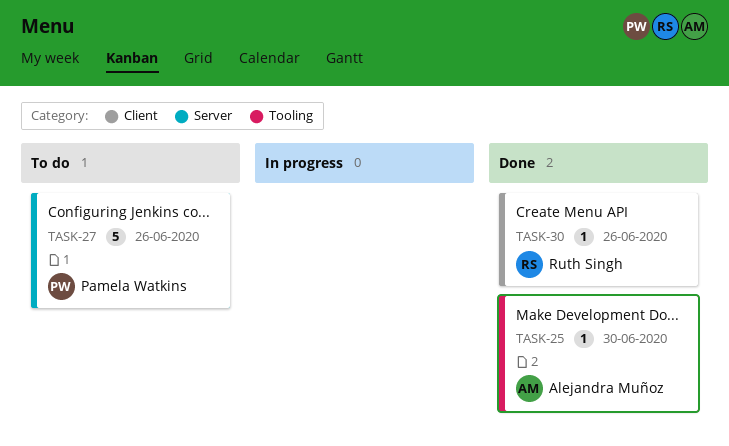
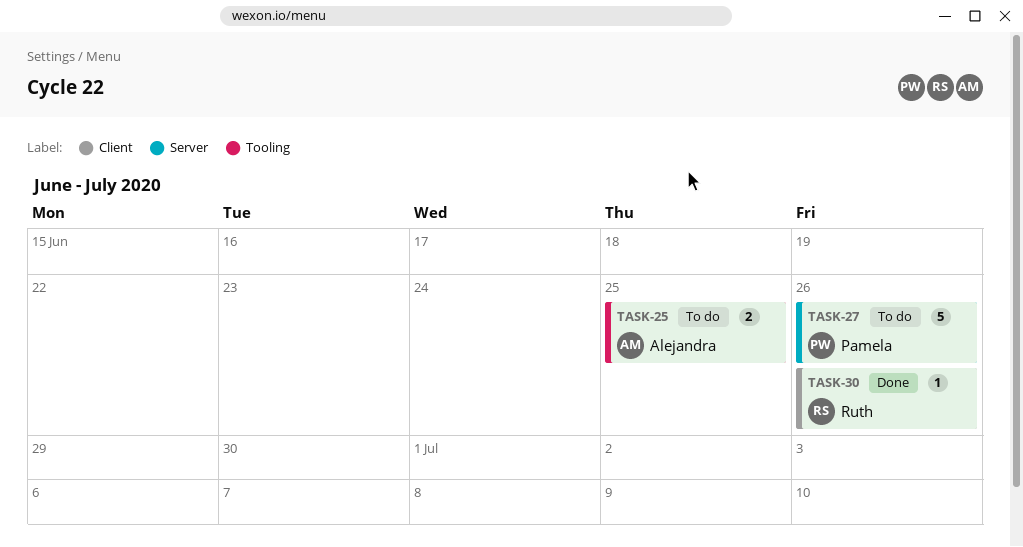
TASK-25, status: Done -> To do
TASK-25, estimate: 1 -> 2
TASK-25, due: Jun 30 -> Jun 25

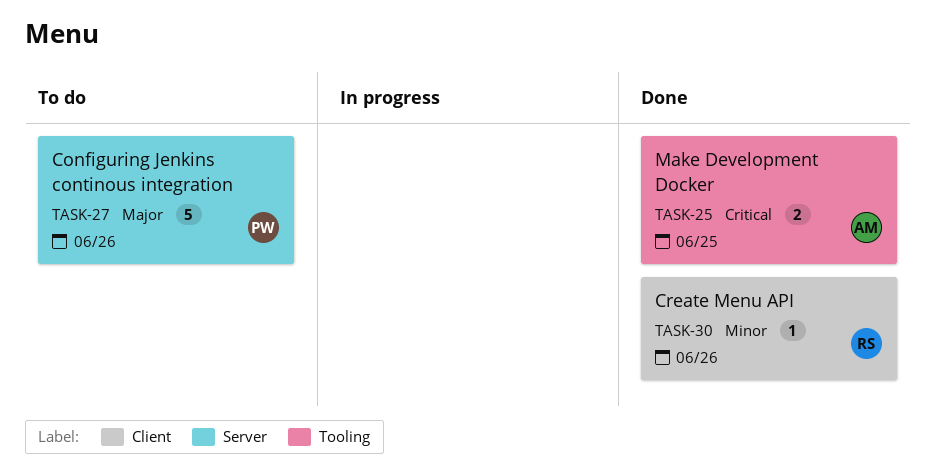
TASK-25, status: To do -> Done

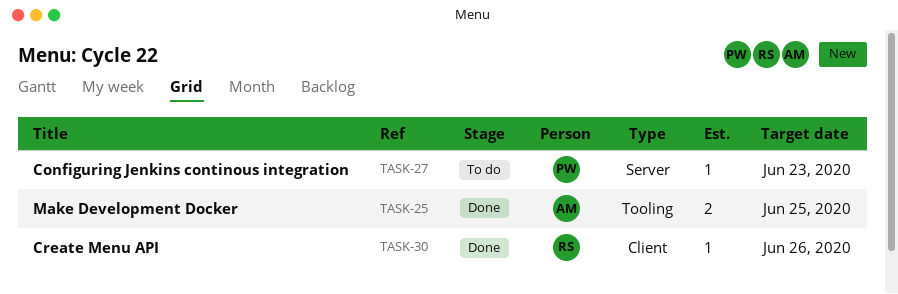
TASK-27, estimate: 5 -> 1
TASK-27, due: Jun 26 -> Jun 23

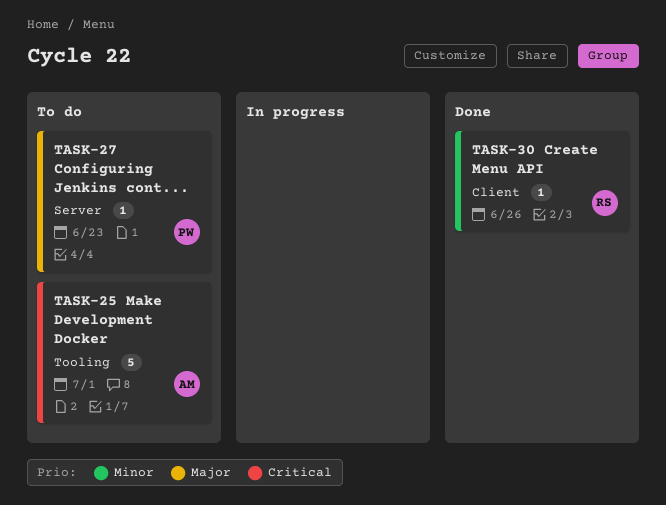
TASK-25, status: Done -> To do
TASK-25, estimate: 2 -> 5
TASK-25, due: Jun 25 -> Jul 1

